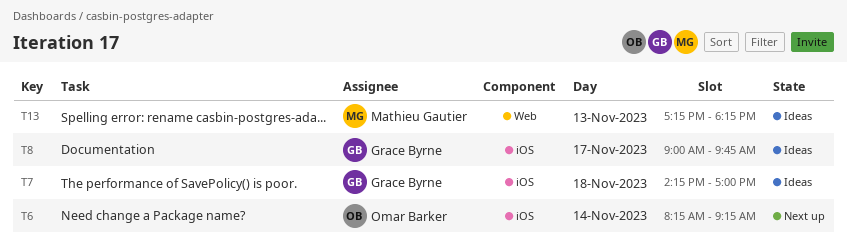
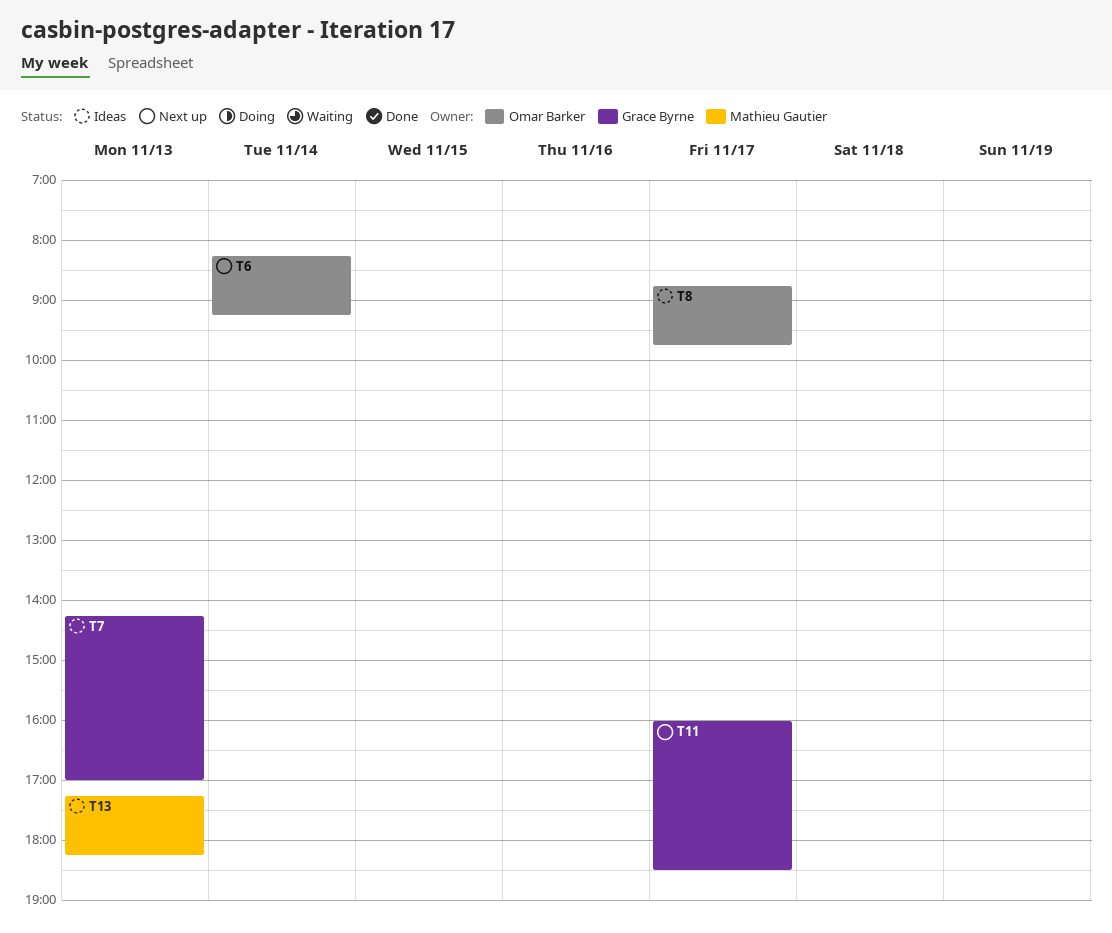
T7, day: Nov 18 -> Nov 13
T8, owner: Grace Byrne -> Omar Barker
T8, begins: 09:00 -> 08:45
T11: none -> present

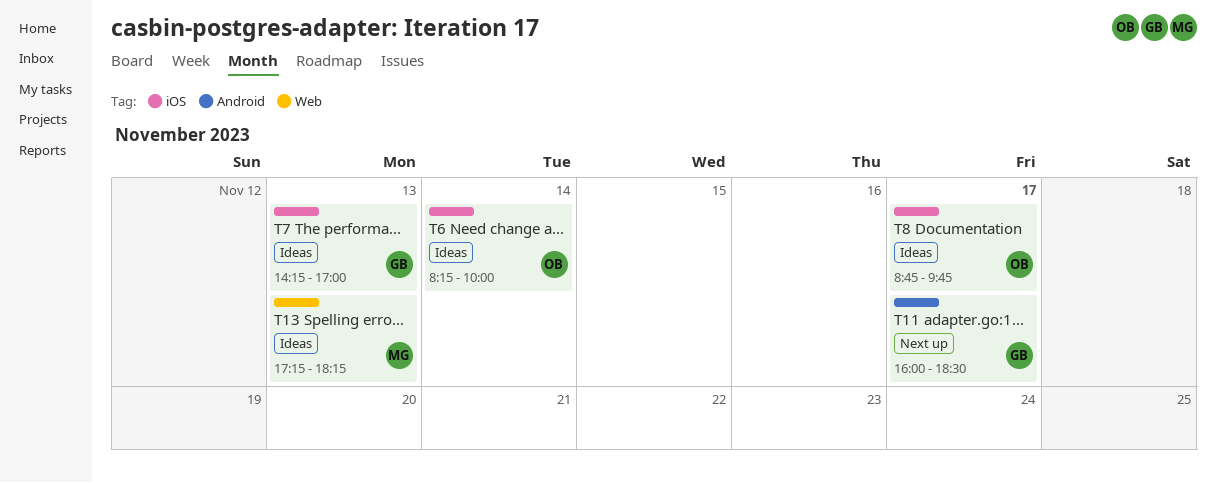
T6, status: Next up -> Ideas
T6, ends: 09:15 -> 10:00

